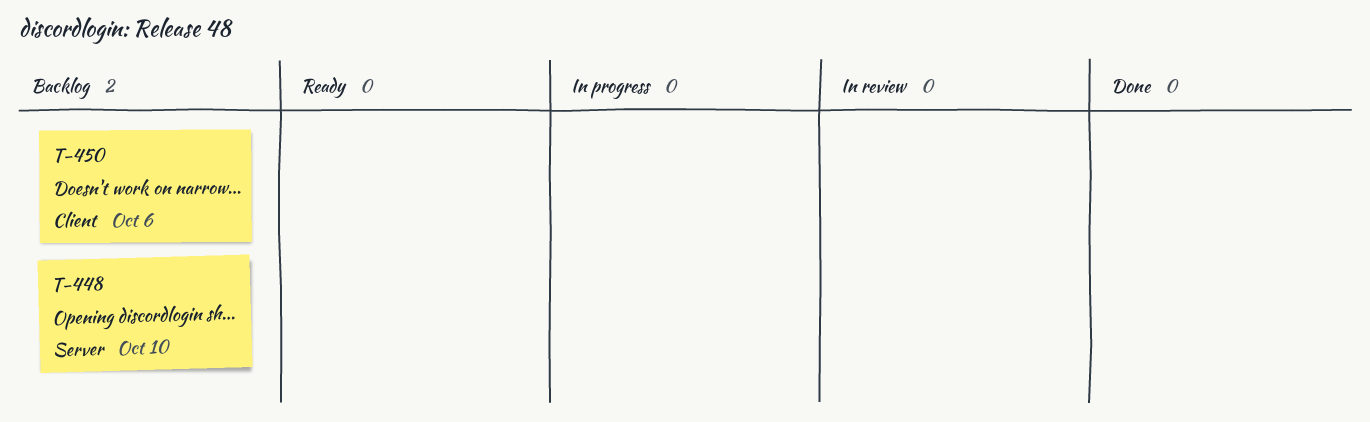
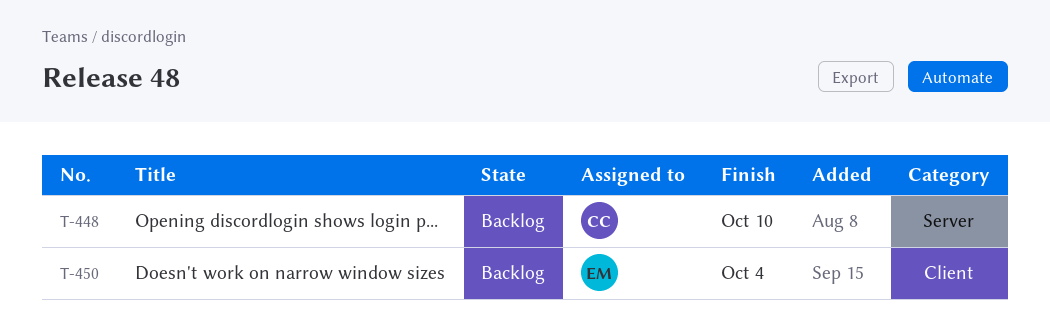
T-450, due: Oct 6 -> Oct 4

